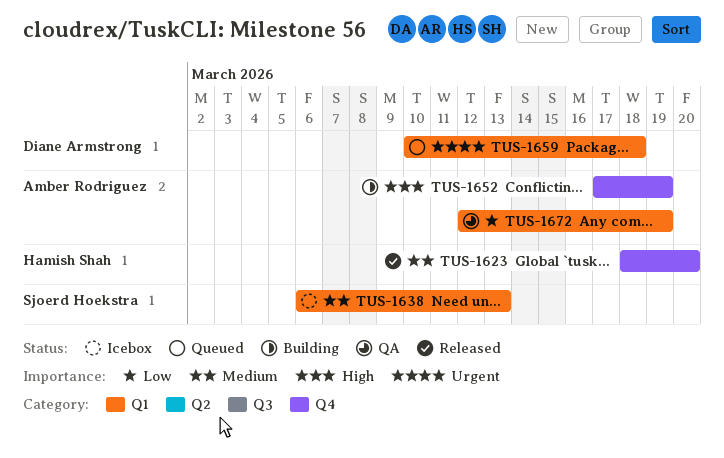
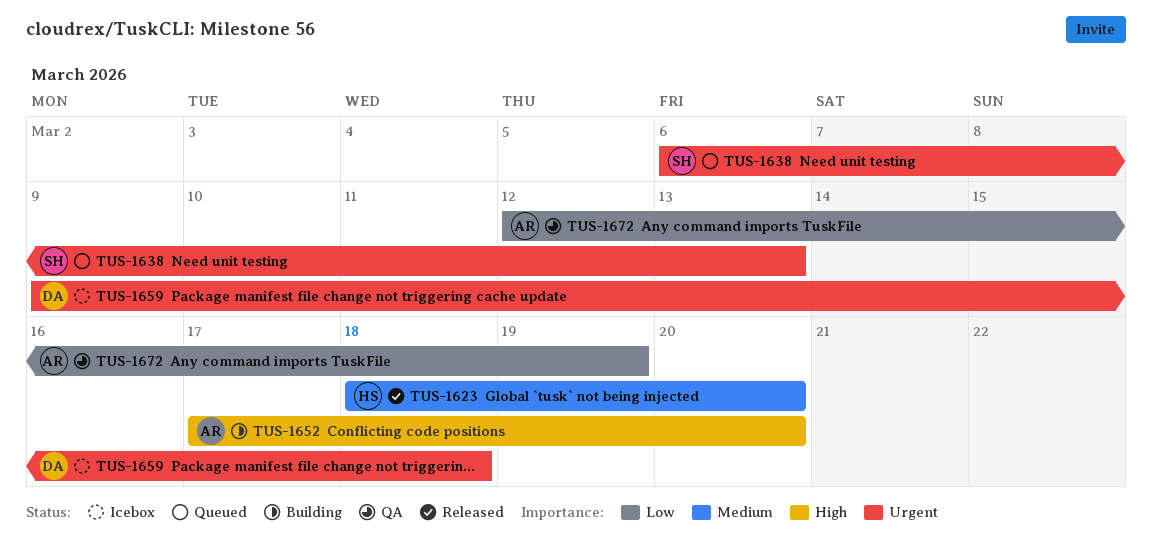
TUS-1638, status: Icebox -> Queued
TUS-1638, priority: Medium -> Urgent
TUS-1652, due: Mar 19 -> Mar 20
TUS-1659, status: Queued -> Icebox
TUS-1659, start: Mar 10 -> Mar 9

